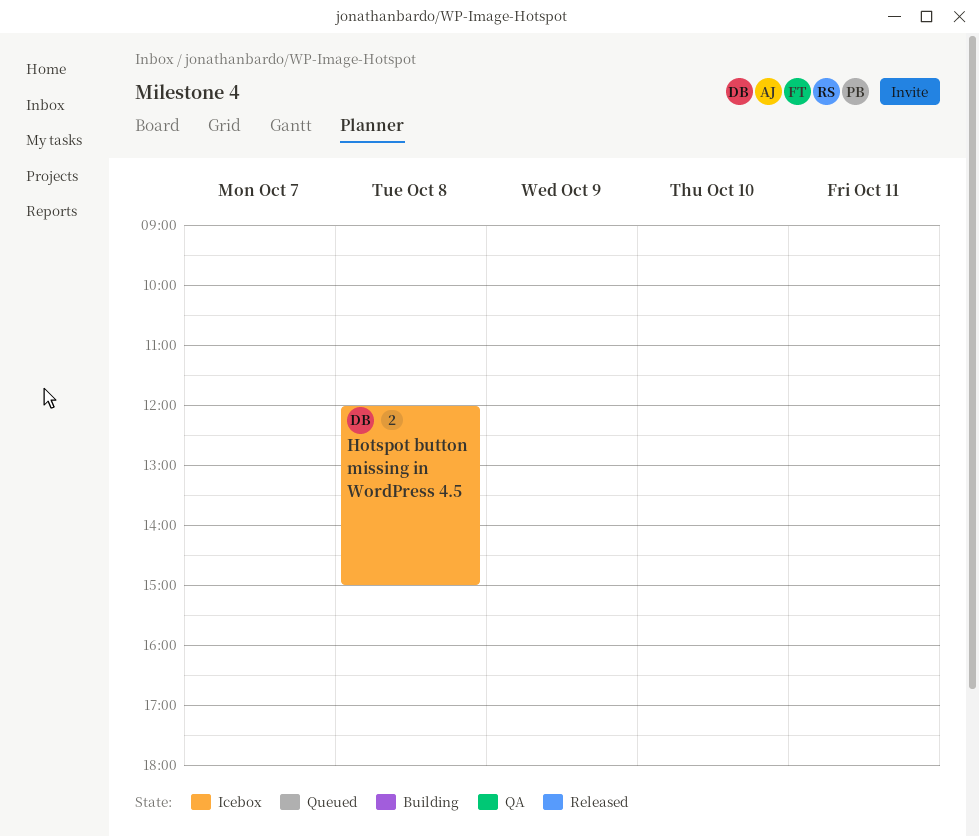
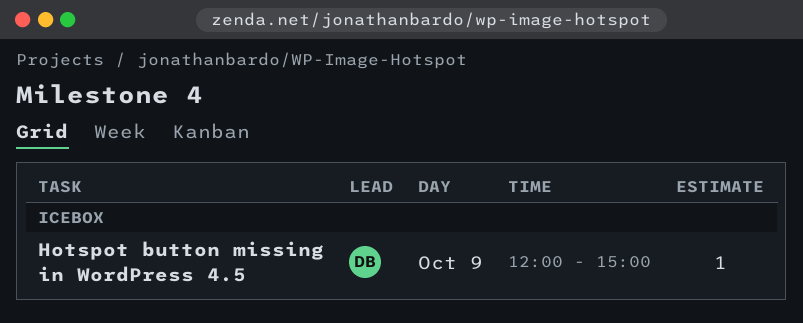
Hotspot button missing in WordPress 4.5, estimate: 2 -> 1
Hotspot button missing in WordPress 4.5, day: Oct 8 -> Oct 9

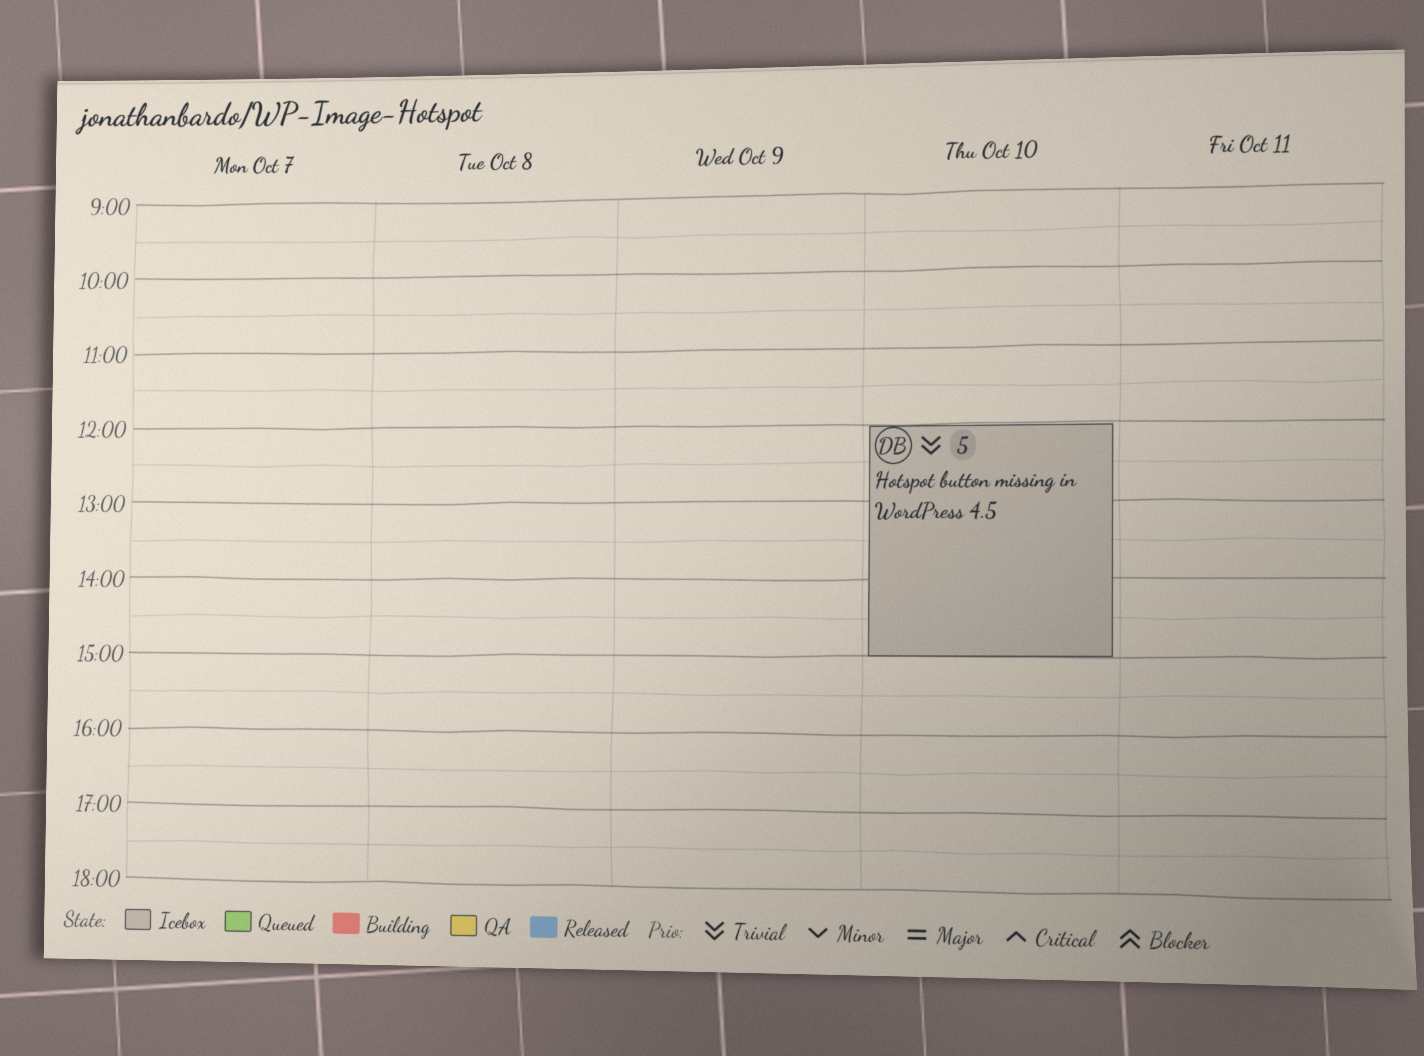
Hotspot button missing in WordPress 4.5, estimate: 1 -> 5
Hotspot button missing in WordPress 4.5, day: Oct 9 -> Oct 10

